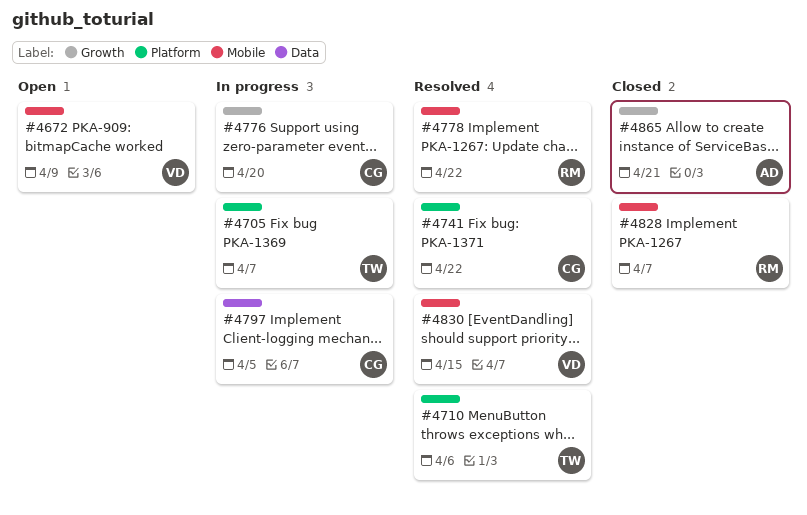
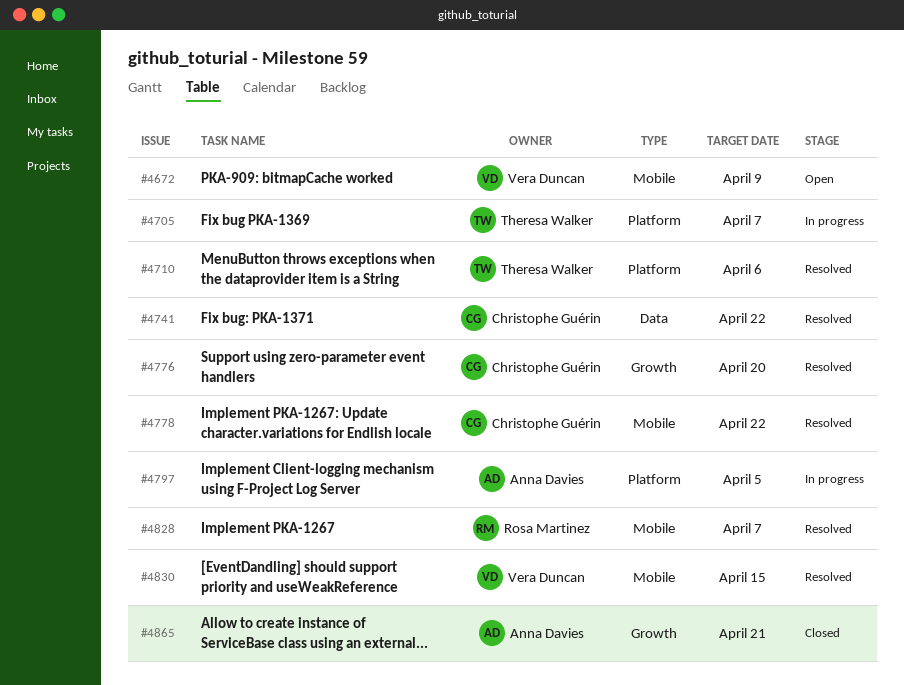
#4741, label: Platform -> Data
#4776, status: In progress -> Resolved
#4778, owner: Rosa Martinez -> Christophe Guérin
#4797, owner: Christophe Guérin -> Anna Davies
#4797, label: Data -> Platform
#4828, status: Closed -> Resolved

